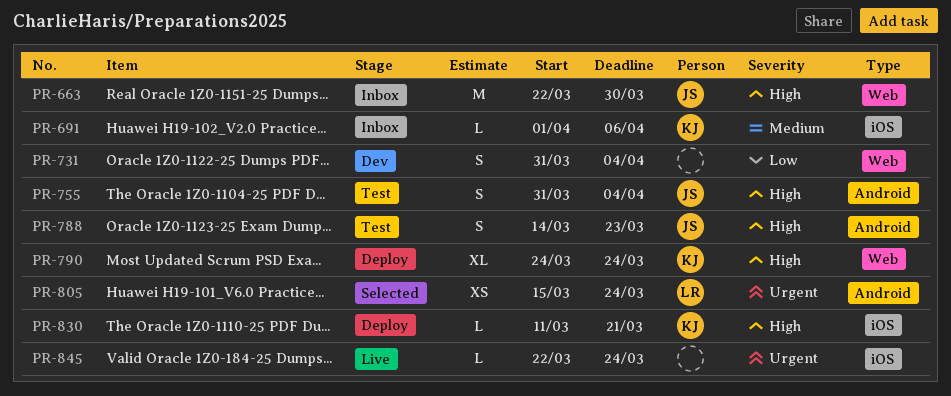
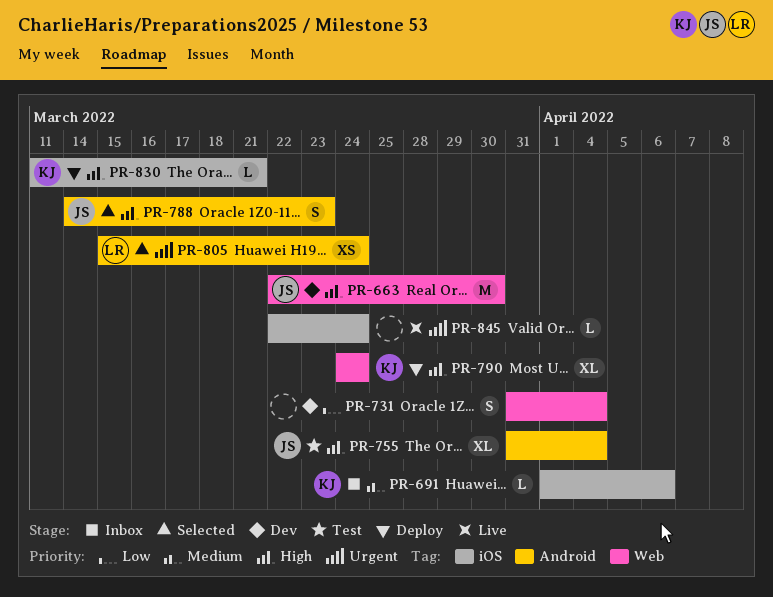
PR-663, status: Inbox -> Dev
PR-755, estimate: S -> XL
PR-788, status: Test -> Selected

